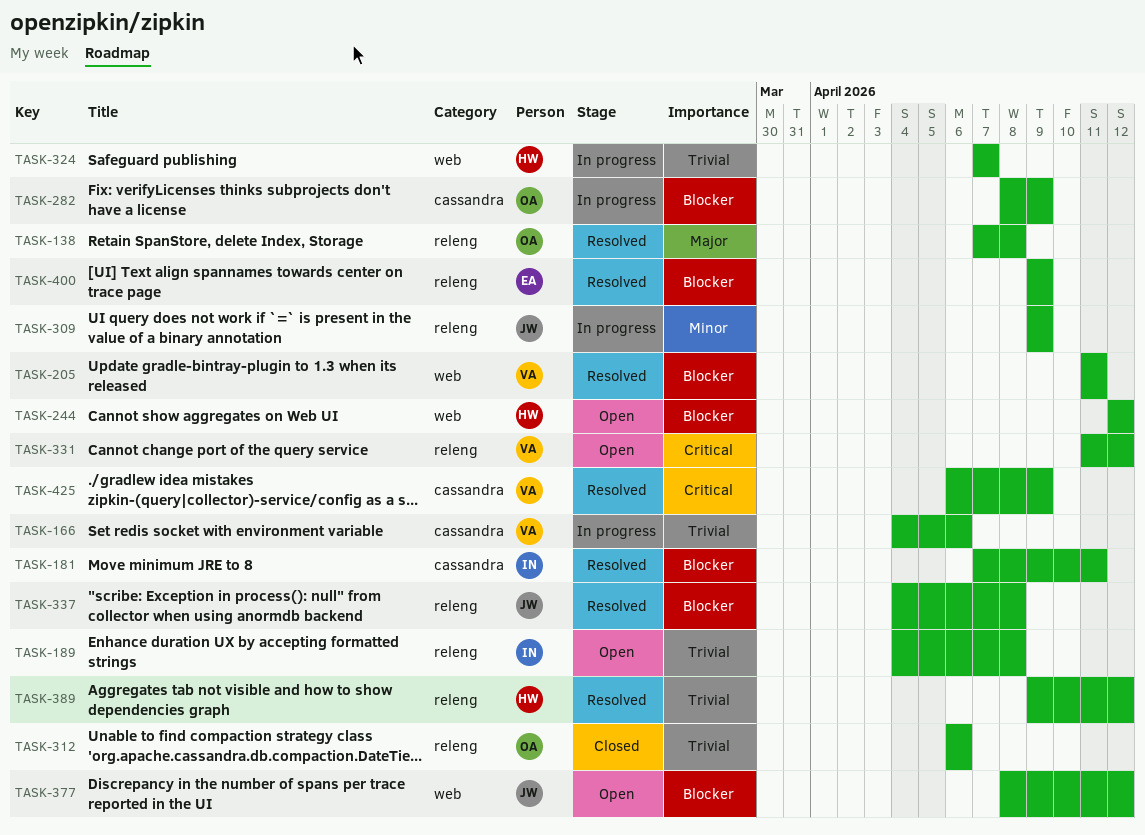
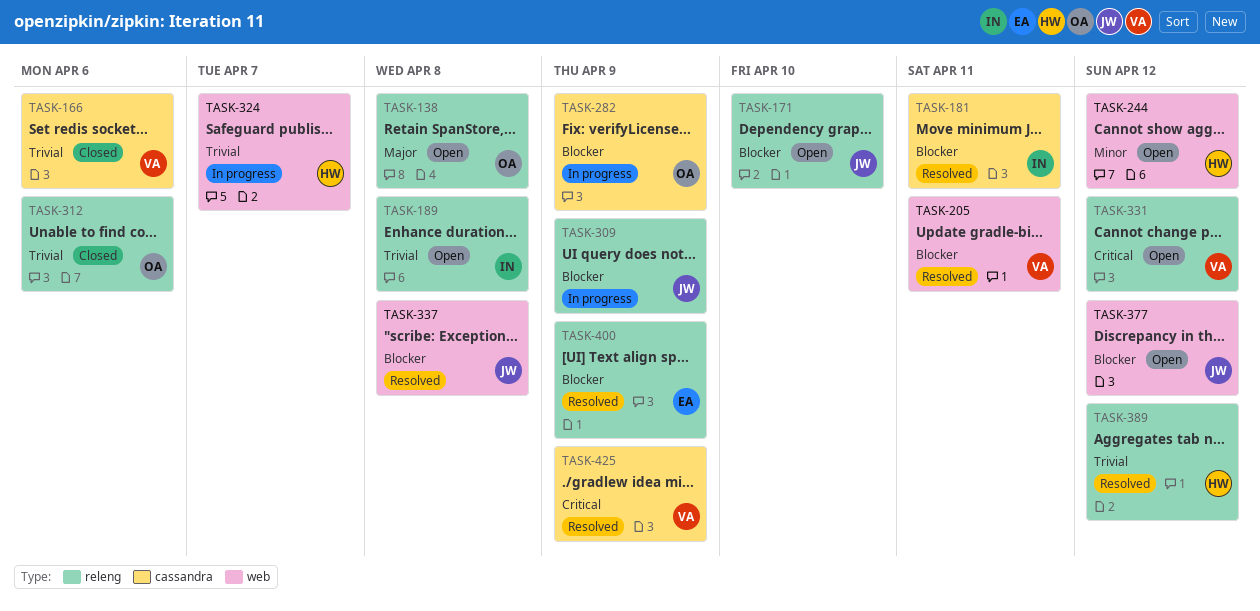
TASK-138, status: Resolved -> Open
TASK-166, status: In progress -> Closed
TASK-171: none -> present
TASK-244, priority: Blocker -> Minor
TASK-309, priority: Minor -> Blocker
TASK-337, label: releng -> web

